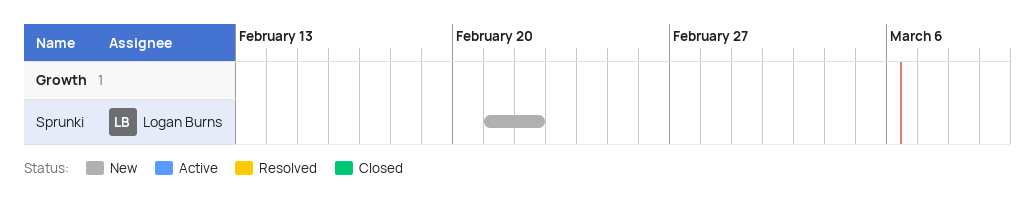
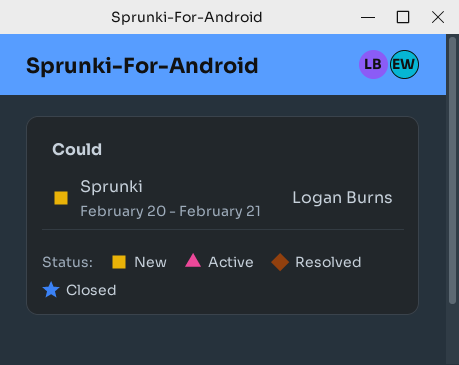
Sprunki, start: Feb 21 -> Feb 20
Sprunki, due: Feb 22 -> Feb 21

